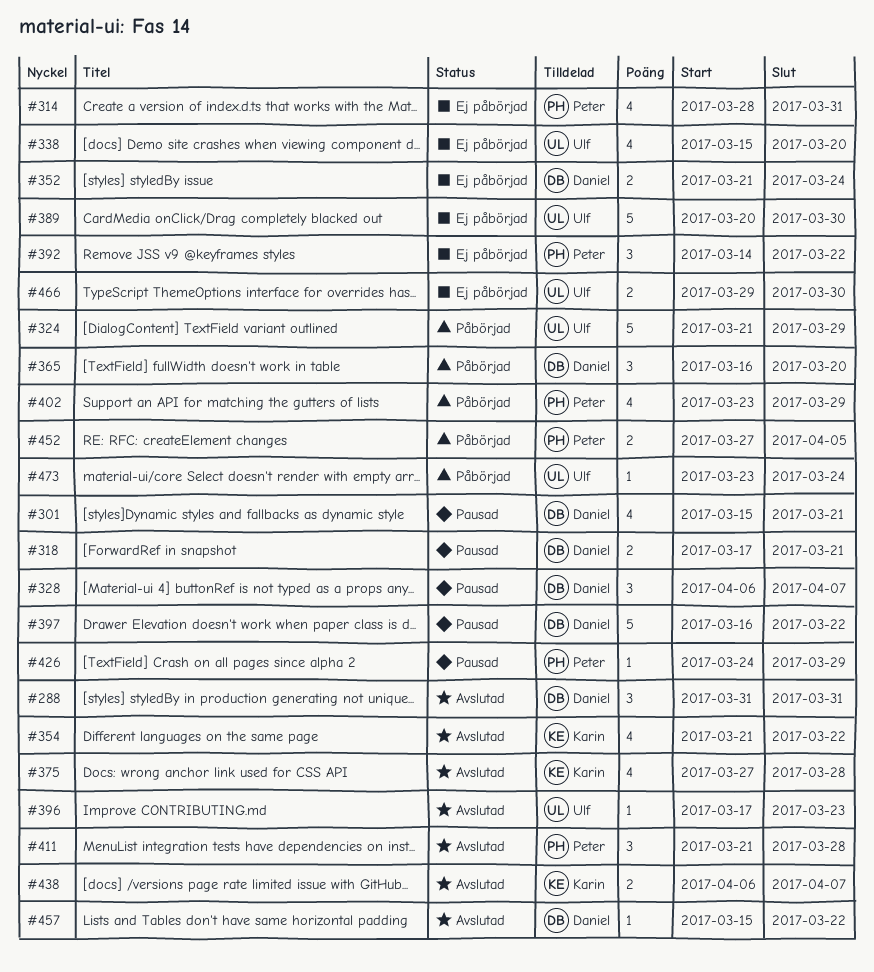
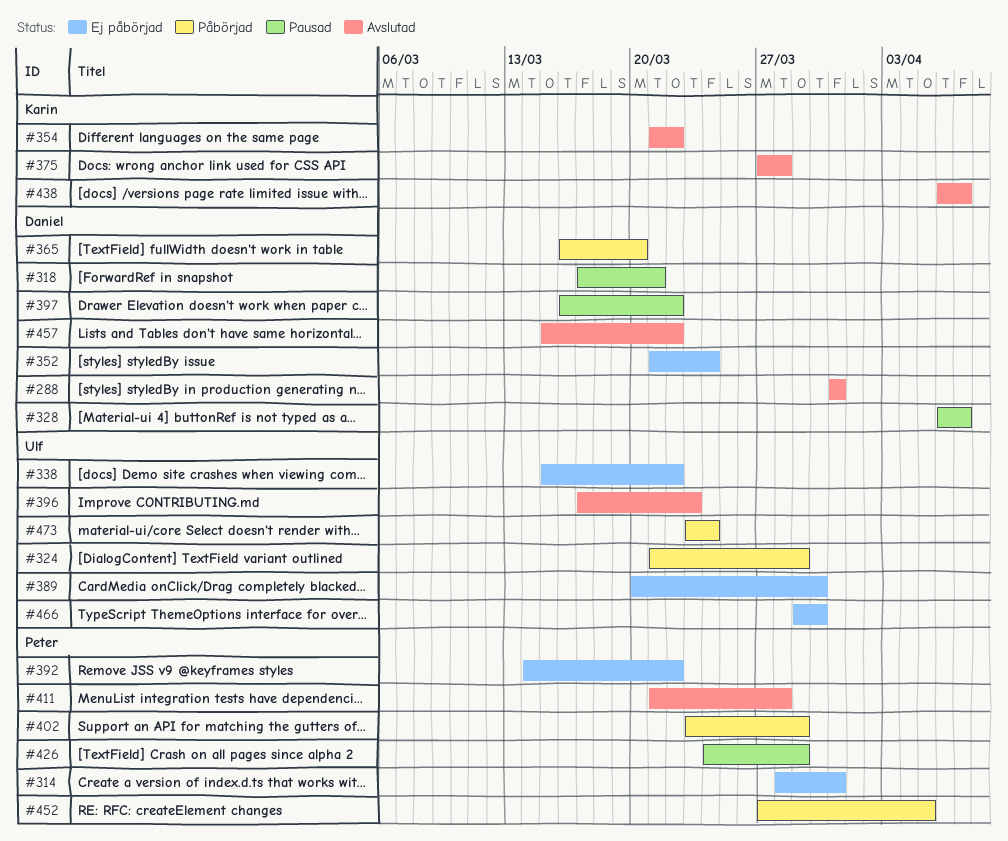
#301: present -> none
#338, due: Mar 20 -> Mar 22

